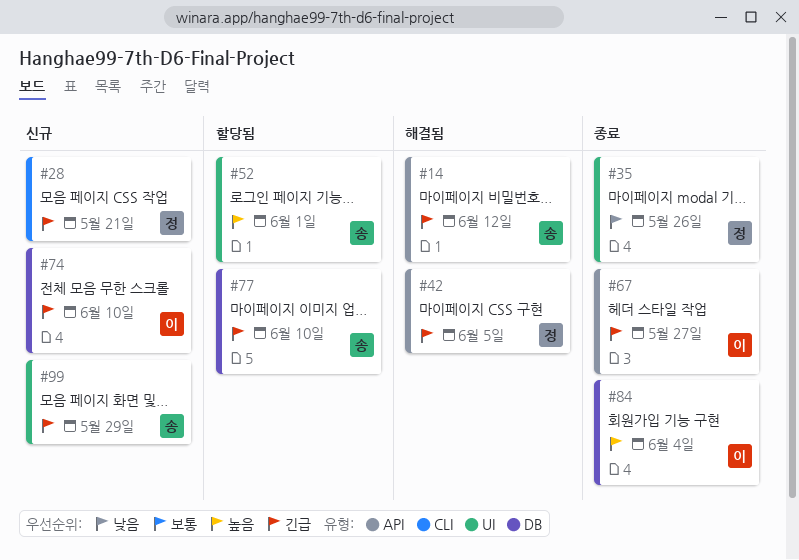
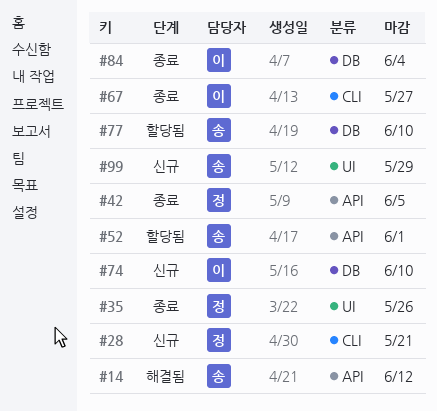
#42, status: 해결됨 -> 종료
#52, label: UI -> API
#67, label: API -> CLI

